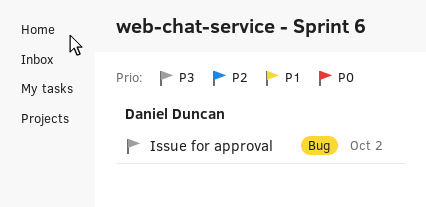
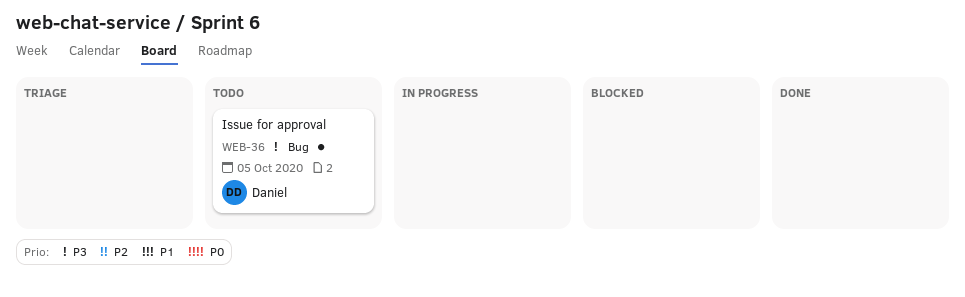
Issue for approval, due: Oct 2 -> Oct 5

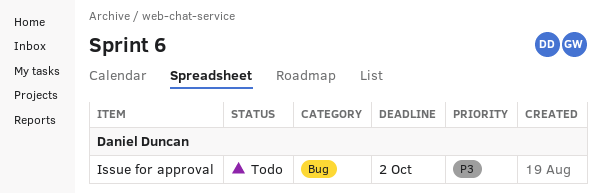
Issue for approval, due: Oct 5 -> Oct 2

